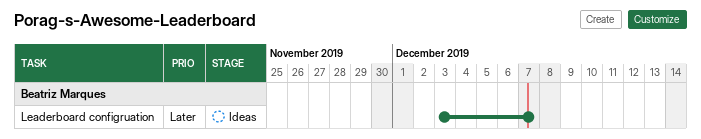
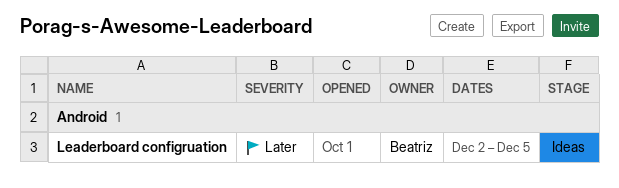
Leaderboard configruation, start: Dec 3 -> Dec 2
Leaderboard configruation, due: Dec 7 -> Dec 5

